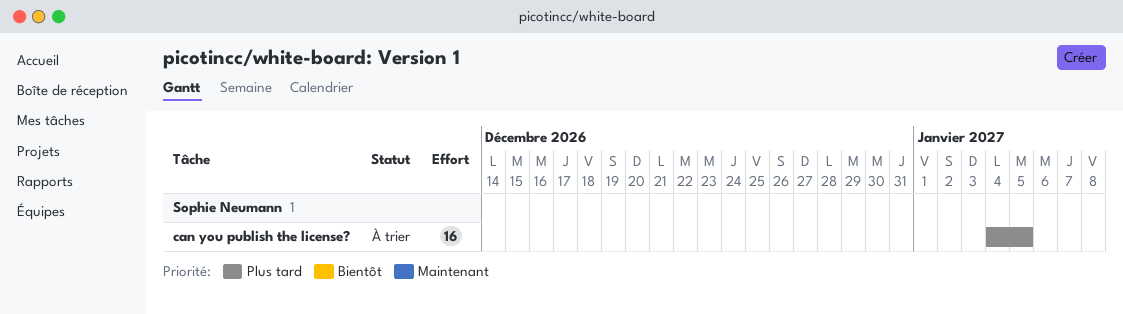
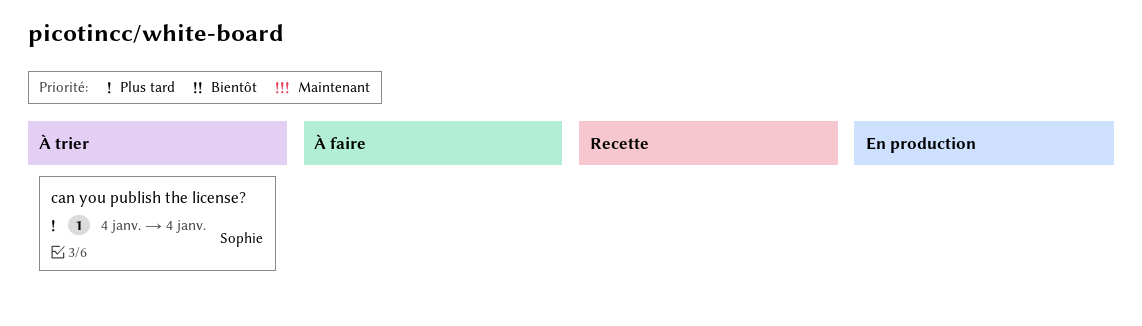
can you publish the license?, estimate: 16 -> 1
can you publish the license?, due: Jan 5 -> Jan 4

